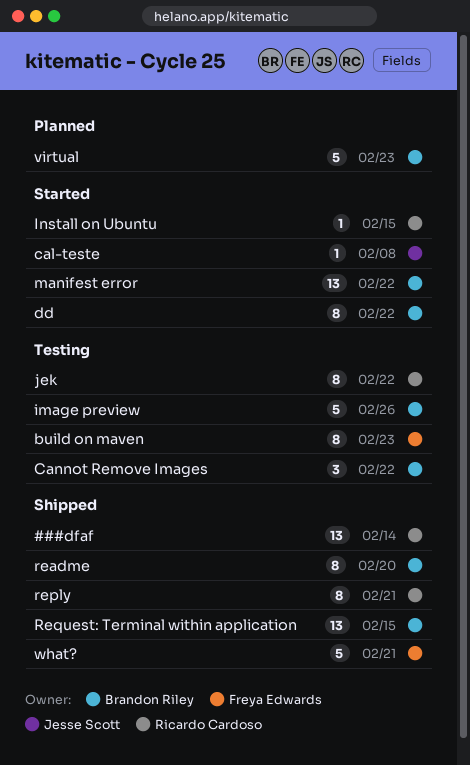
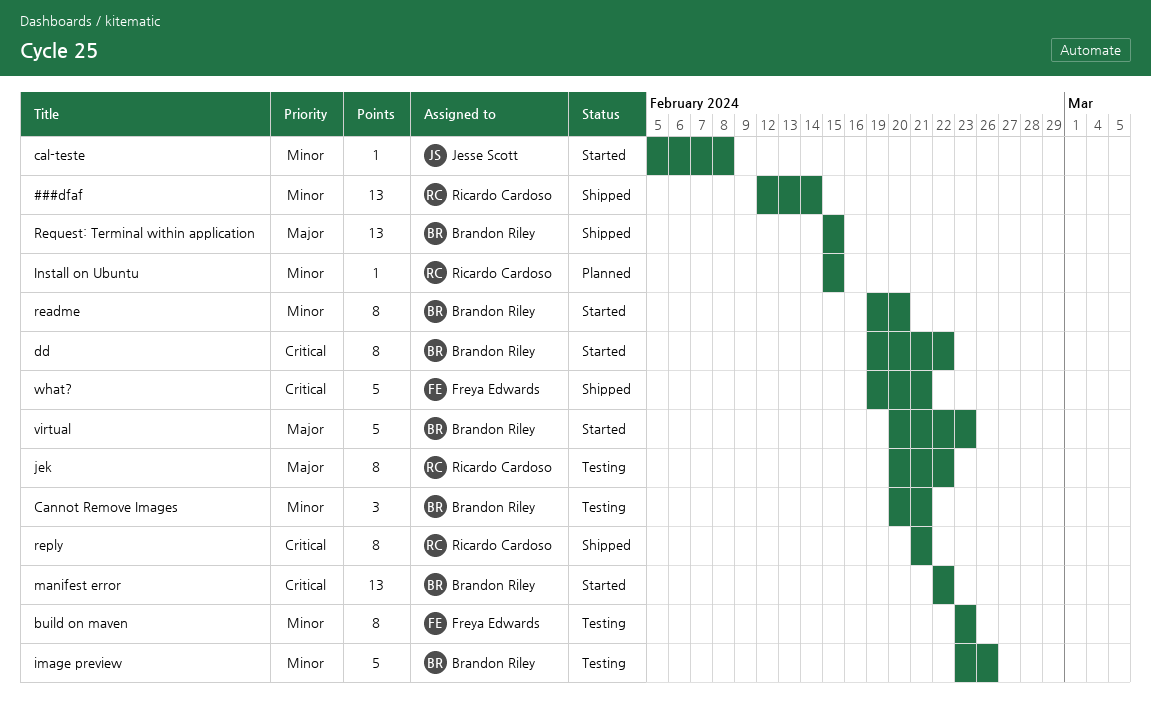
Cannot Remove Images, due: Feb 22 -> Feb 21
Install on Ubuntu, status: Started -> Planned
readme, status: Shipped -> Started
virtual, status: Planned -> Started

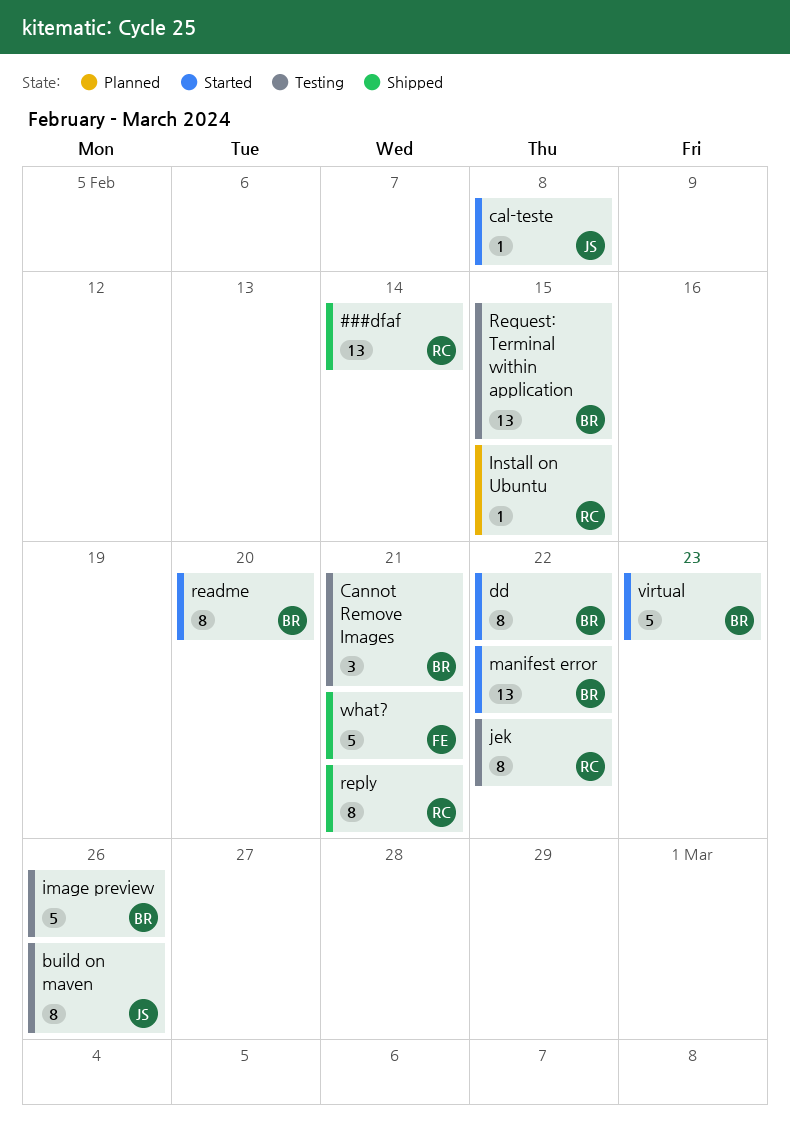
build on maven, owner: Freya Edwards -> Jesse Scott
build on maven, due: Feb 23 -> Feb 26
Request: Terminal within application, status: Shipped -> Testing

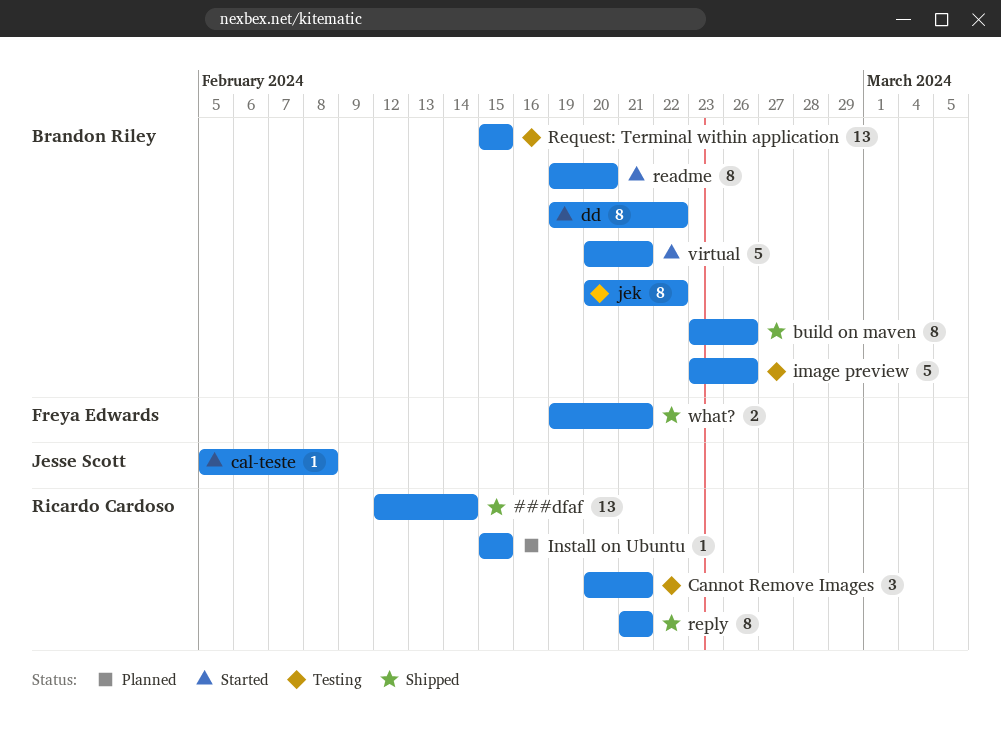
build on maven, status: Testing -> Shipped
build on maven, owner: Jesse Scott -> Brandon Riley
Cannot Remove Images, owner: Brandon Riley -> Ricardo Cardoso
jek, owner: Ricardo Cardoso -> Brandon Riley
manifest error: present -> none
virtual, due: Feb 23 -> Feb 21
what?, estimate: 5 -> 2

